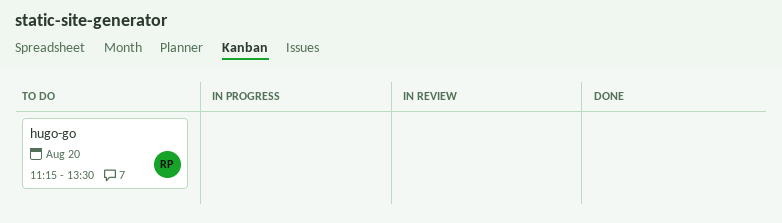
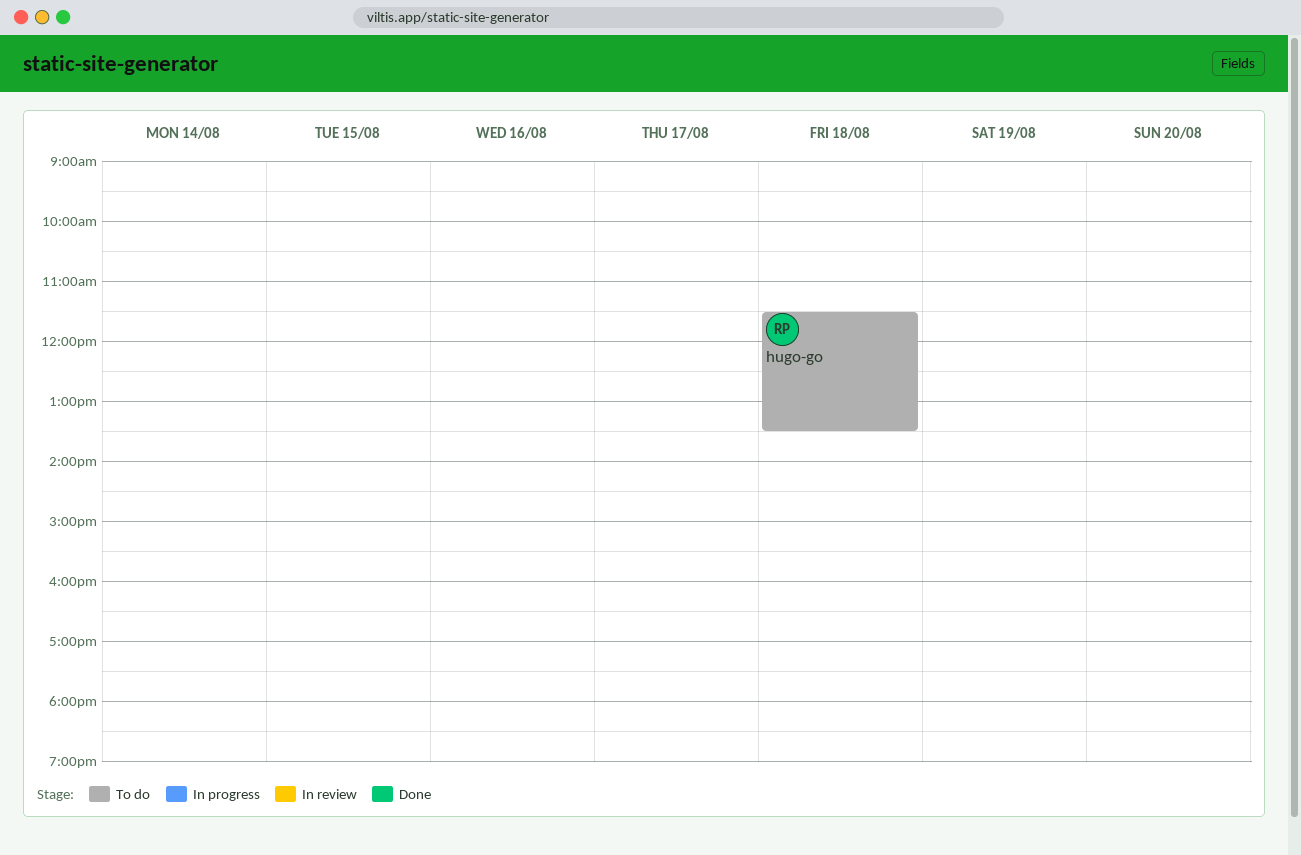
hugo-go, day: Aug 20 -> Aug 18
hugo-go, begins: 11:15 -> 11:30

